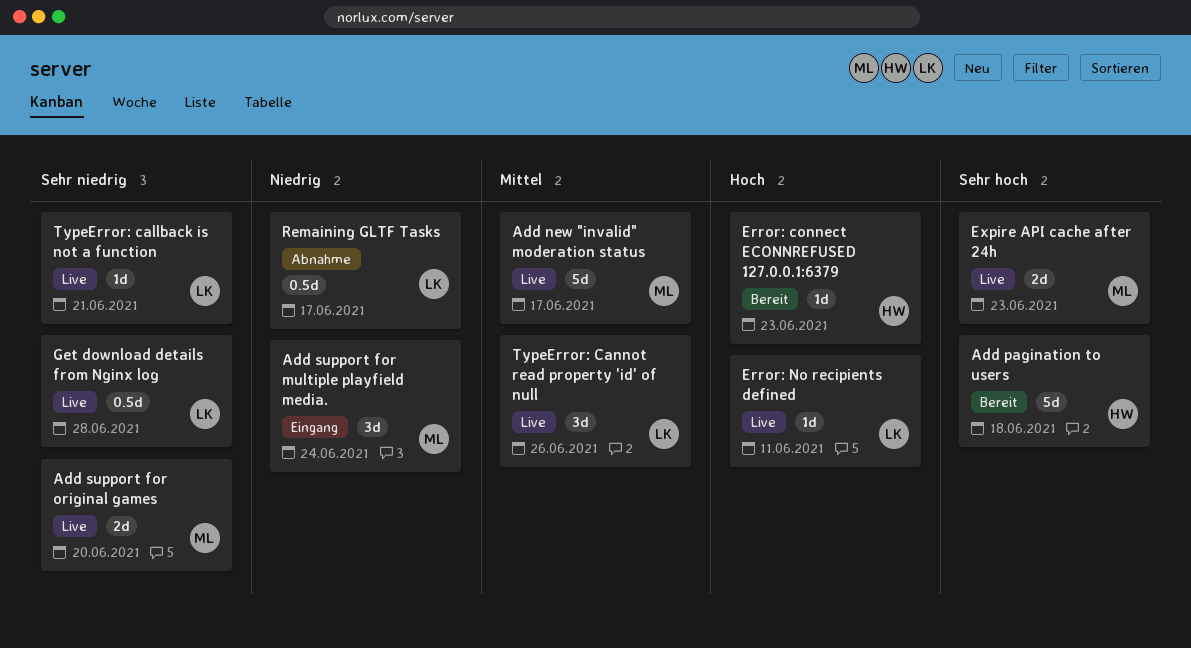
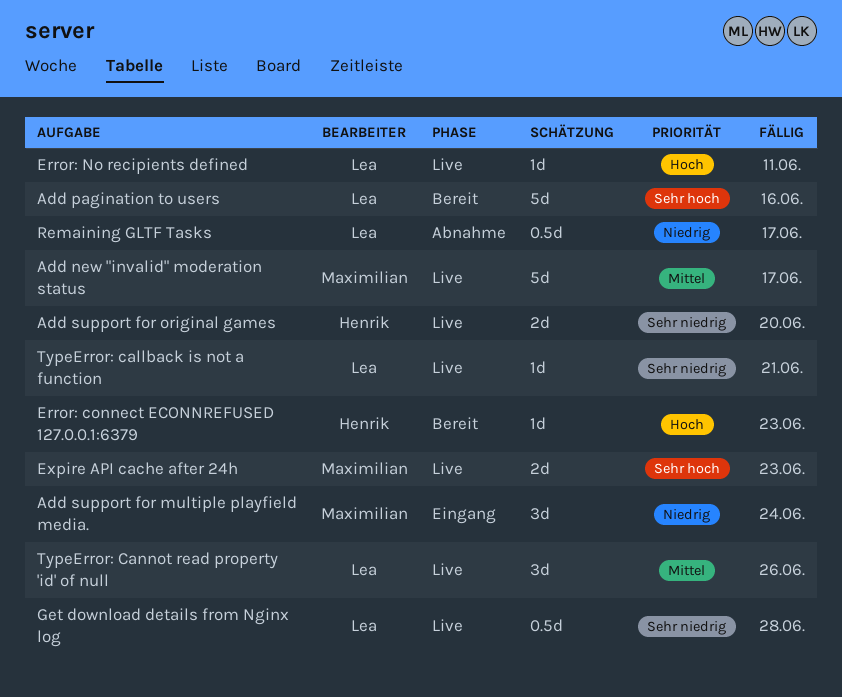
Add pagination to users, owner: Henrik -> Lea
Add pagination to users, due: Jun 18 -> Jun 16
Add support for original games, owner: Maximilian -> Henrik

